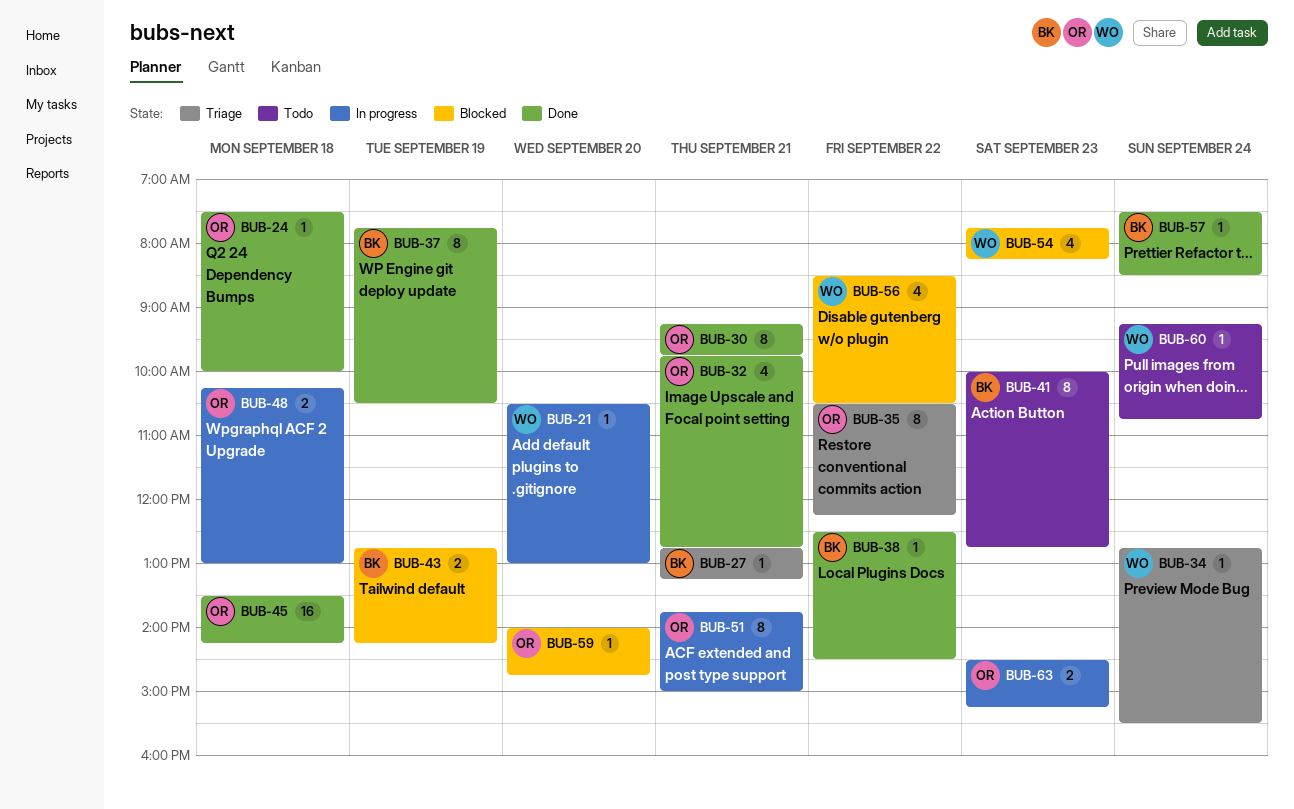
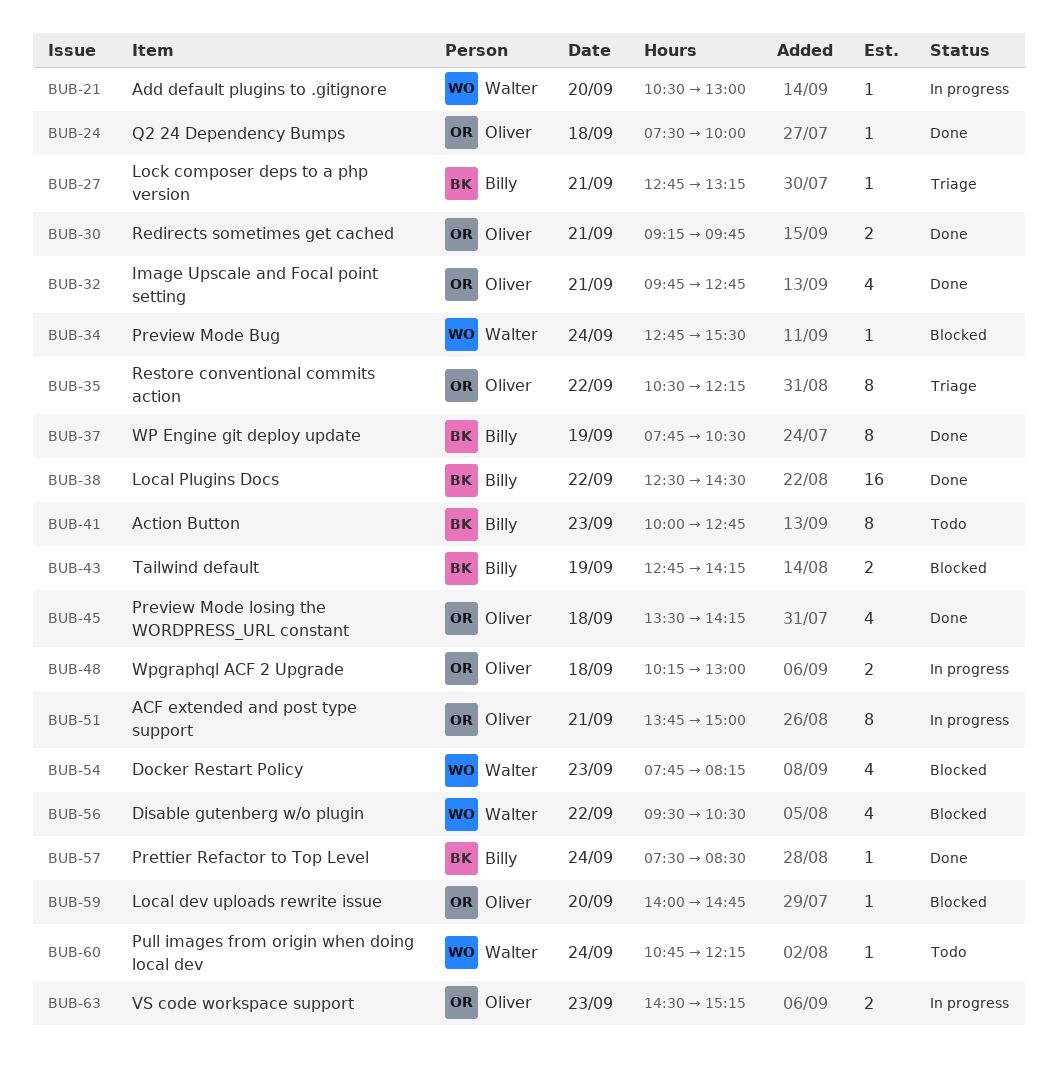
BUB-30, estimate: 8 -> 2
BUB-34, status: Triage -> Blocked
BUB-38, estimate: 1 -> 16
BUB-45, estimate: 16 -> 4
BUB-56, begins: 08:30 -> 09:30
BUB-60, begins: 09:15 -> 10:45
BUB-60, ends: 10:45 -> 12:15

